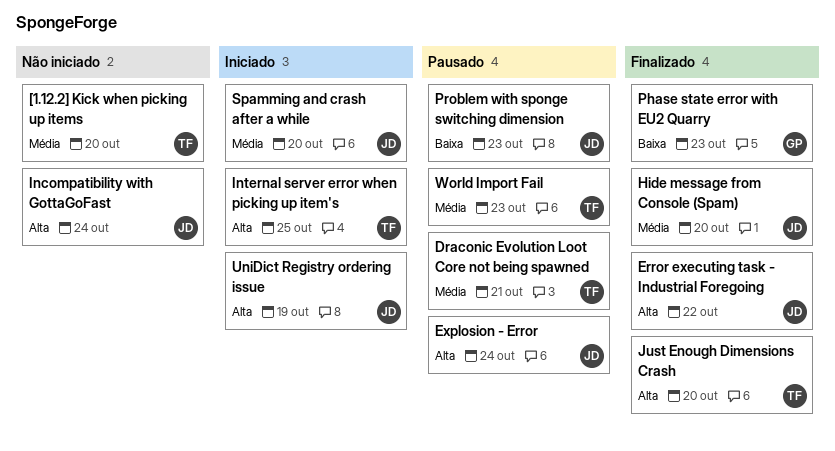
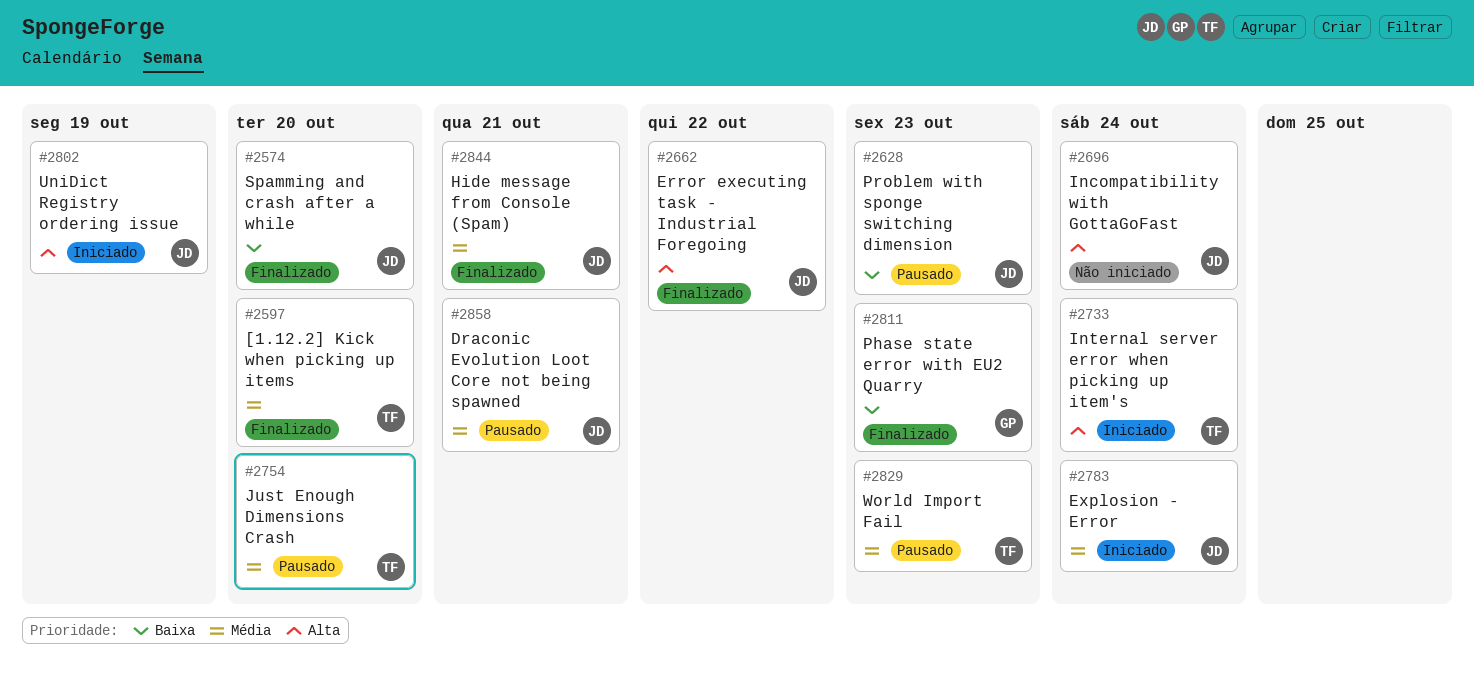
[1.12.2] Kick when picking up items, status: Não iniciado -> Finalizado
Draconic Evolution Loot Core not being spawned, owner: TF -> JD
Explosion - Error, status: Pausado -> Iniciado
Explosion - Error, priority: Alta -> Média
Hide message from Console (Spam), due: Oct 20 -> Oct 21
Internal server error when picking up item's, due: Oct 25 -> Oct 24
Just Enough Dimensions Crash, status: Finalizado -> Pausado
Just Enough Dimensions Crash, priority: Alta -> Média
Spamming and crash after a while, status: Iniciado -> Finalizado
Spamming and crash after a while, priority: Média -> Baixa

